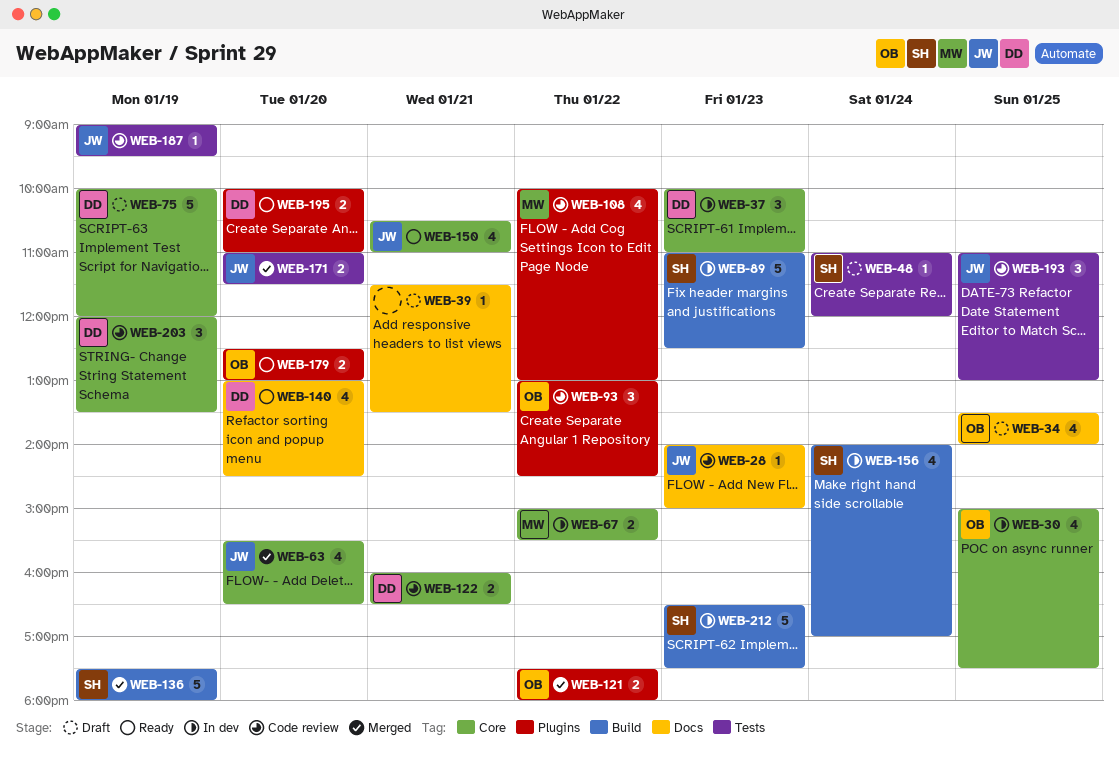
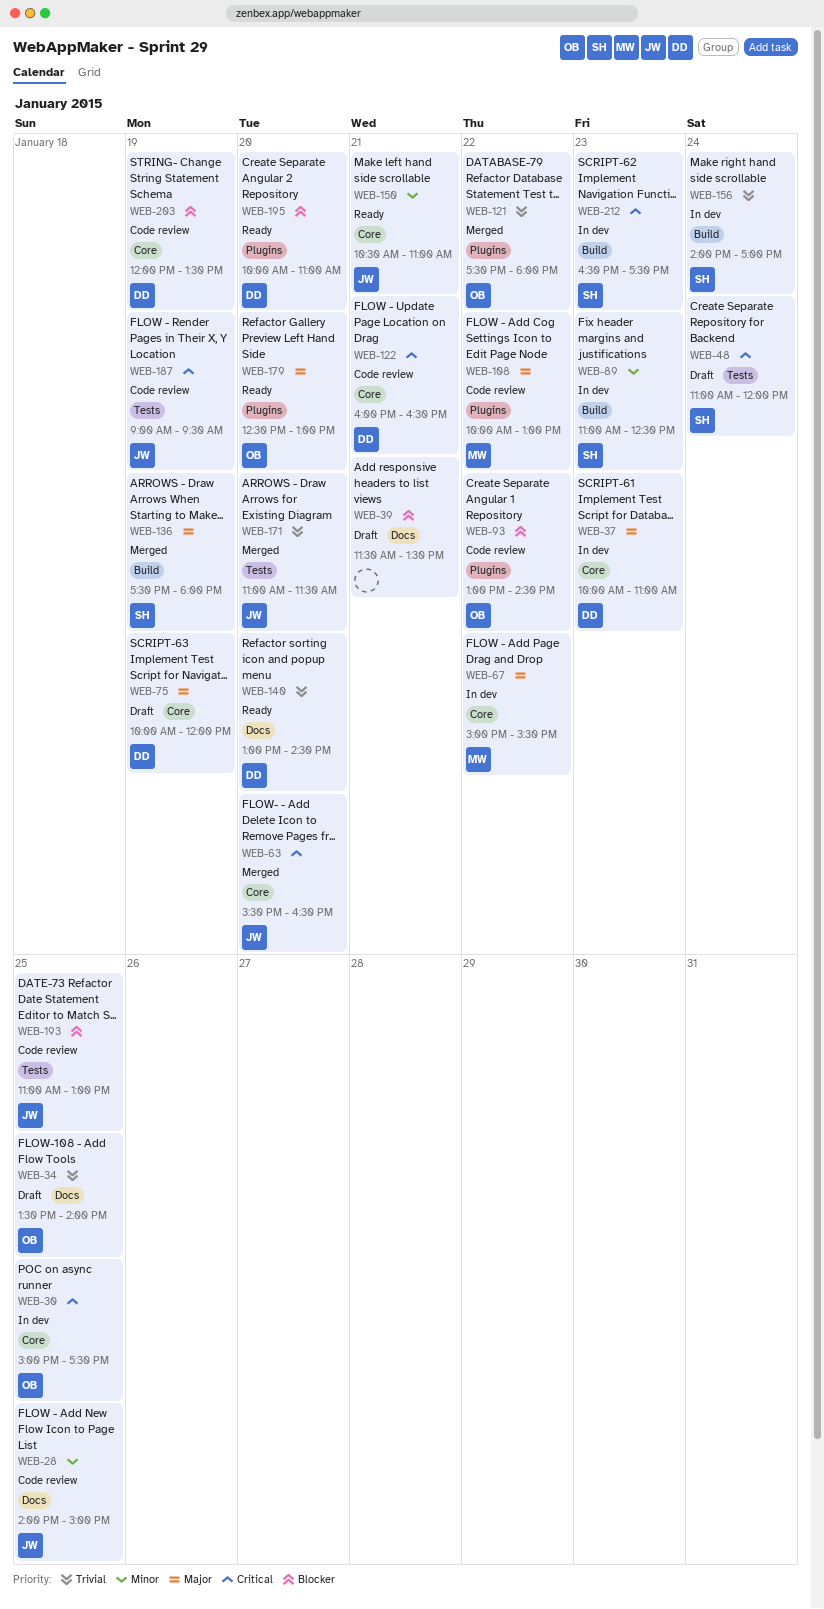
WEB-28, day: Jan 23 -> Jan 25

